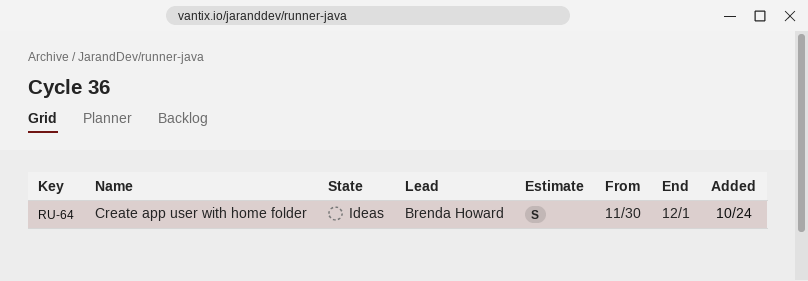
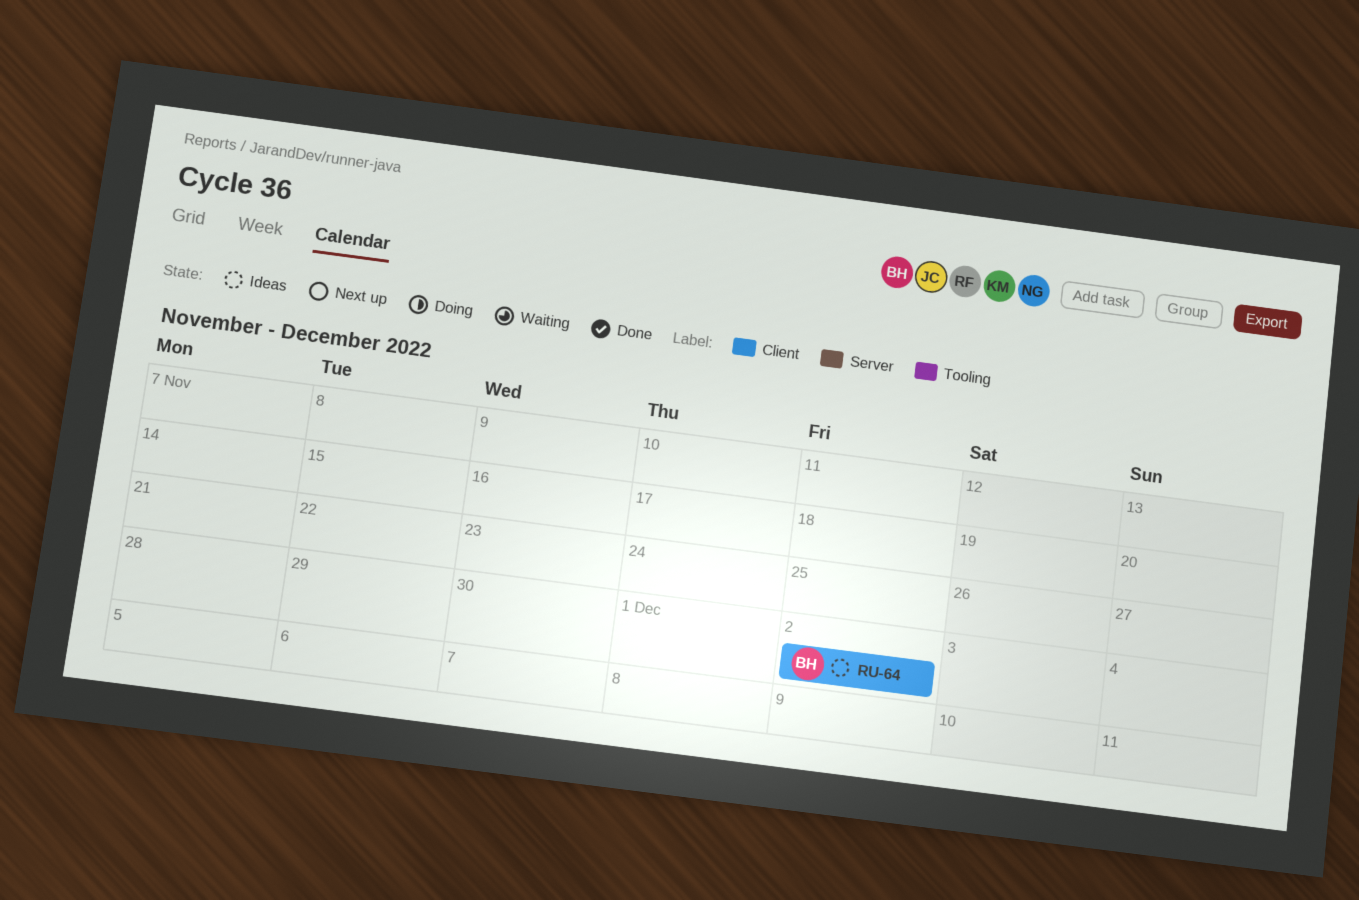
RU-64, start: Nov 30 -> Dec 2
RU-64, due: Dec 1 -> Dec 2

